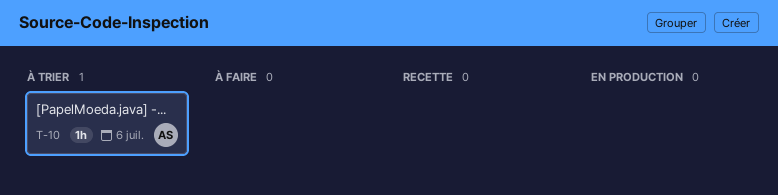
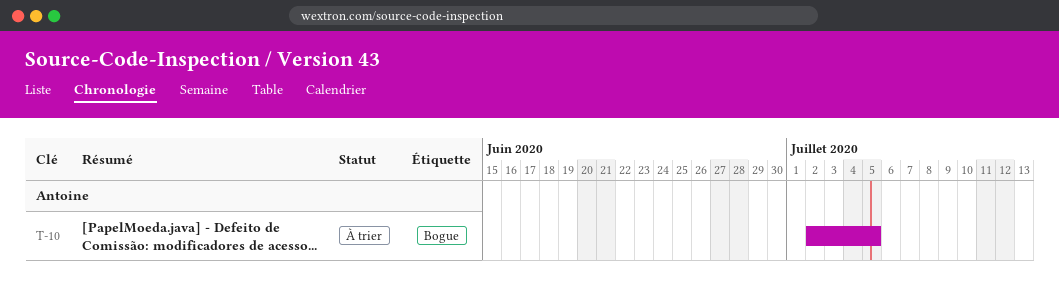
T-10, due: Jul 6 -> Jul 5

